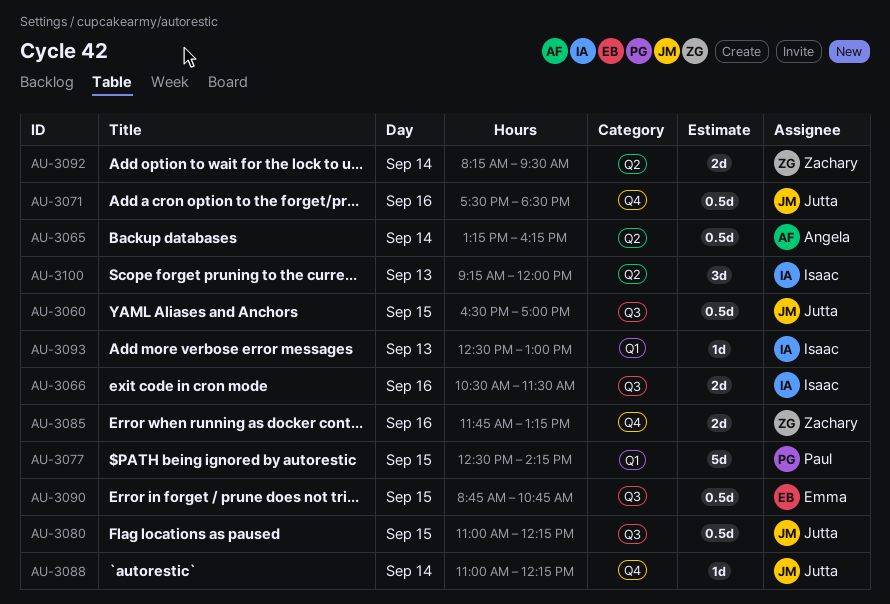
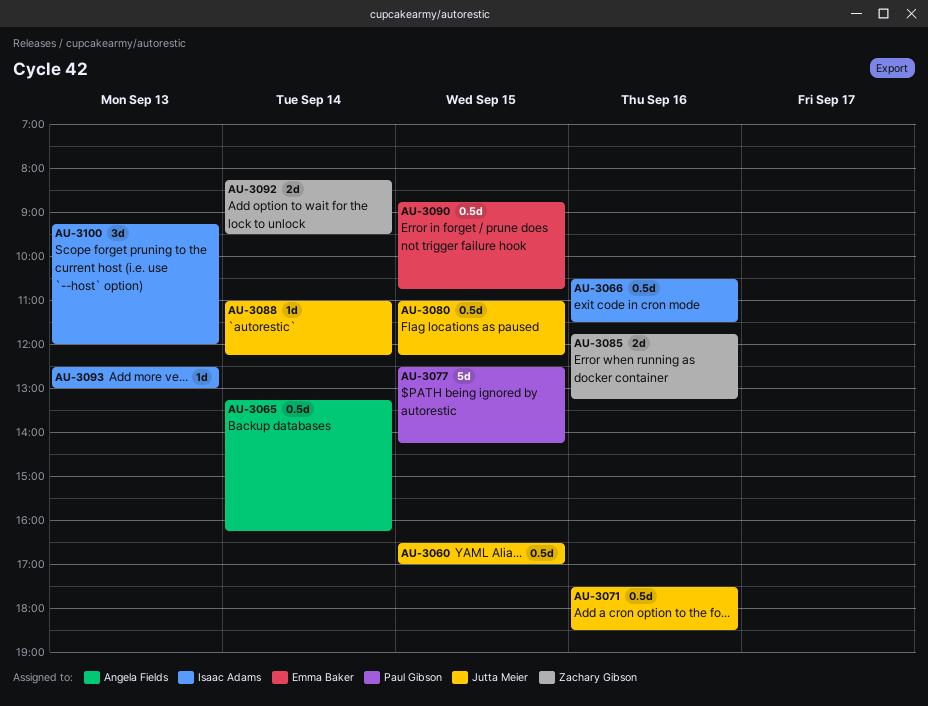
AU-3066, estimate: 2d -> 0.5d

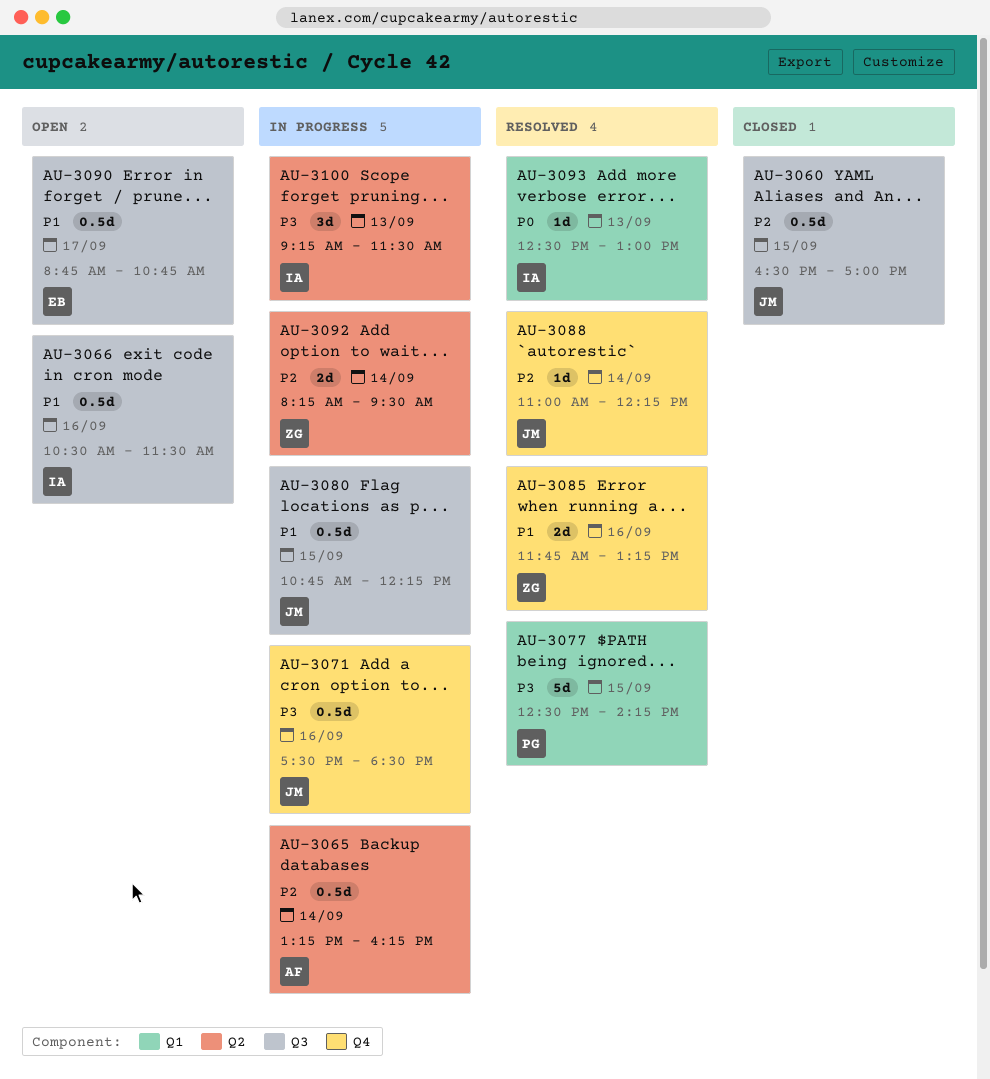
AU-3080, begins: 11:00 -> 10:45
AU-3090, day: Sep 15 -> Sep 17
AU-3100, ends: 12:00 -> 11:30

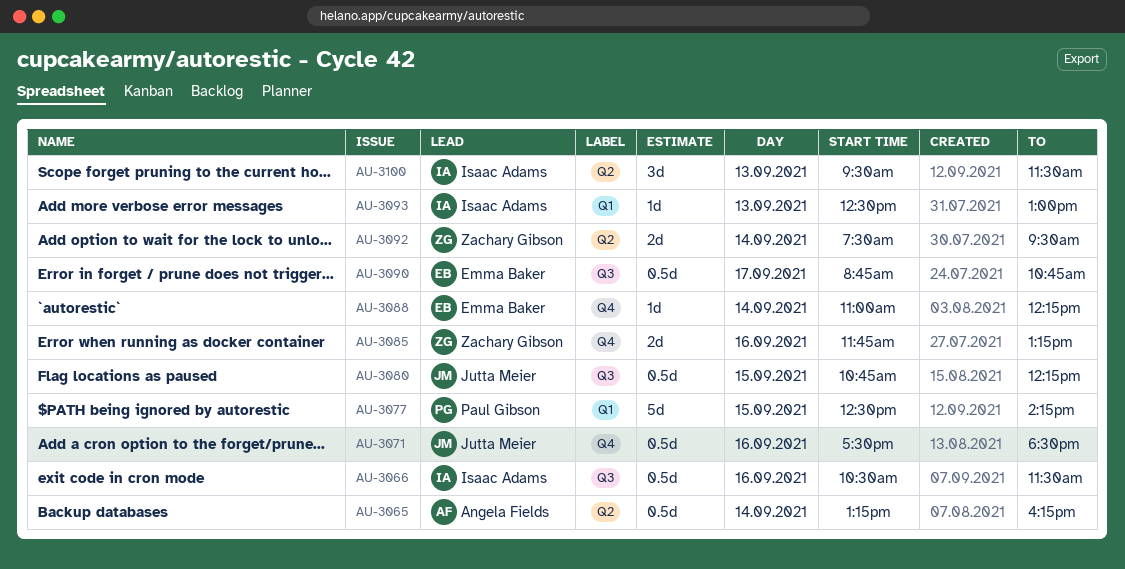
AU-3060: present -> none
AU-3088, owner: Jutta Meier -> Emma Baker
AU-3092, begins: 08:15 -> 07:30
AU-3100, begins: 09:15 -> 09:30

